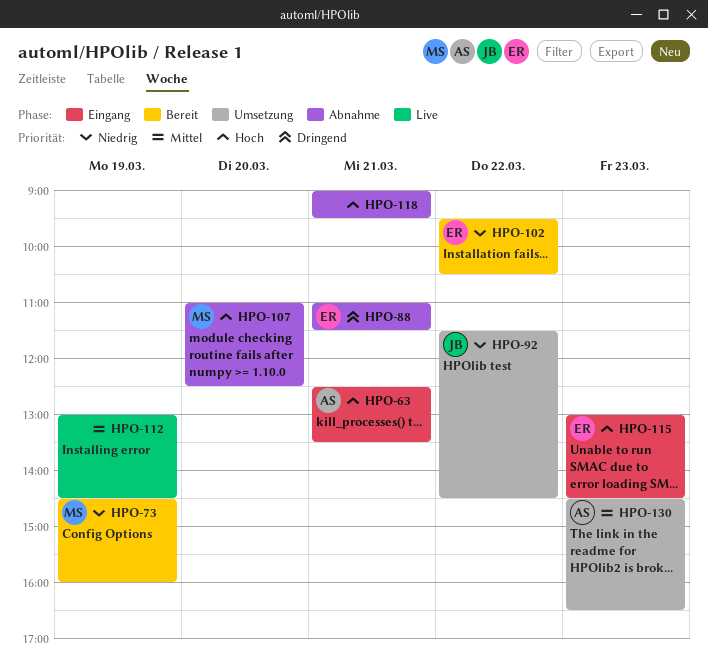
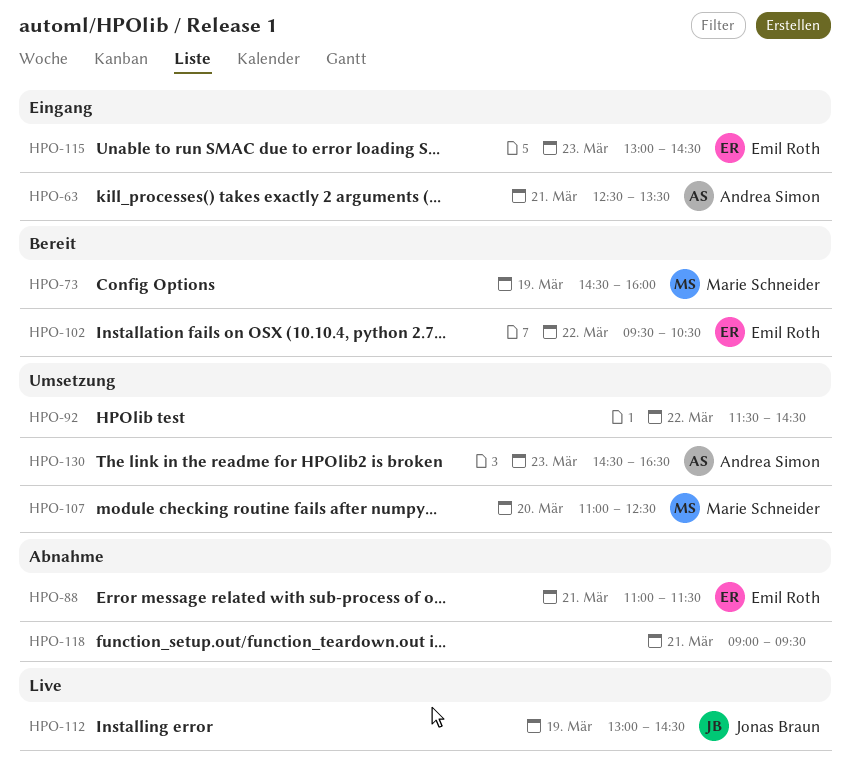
HPO-92, owner: Jonas Braun -> none
HPO-107, status: Abnahme -> Umsetzung
HPO-112, owner: none -> Jonas Braun

